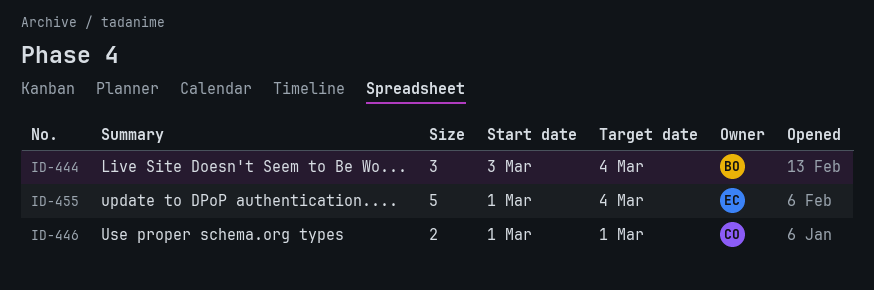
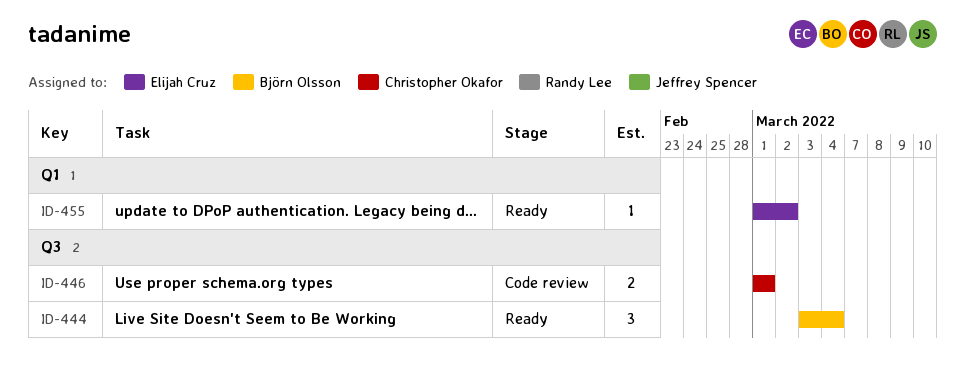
ID-455, estimate: 5 -> 1
ID-455, due: Mar 4 -> Mar 2

